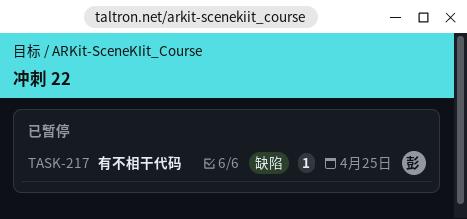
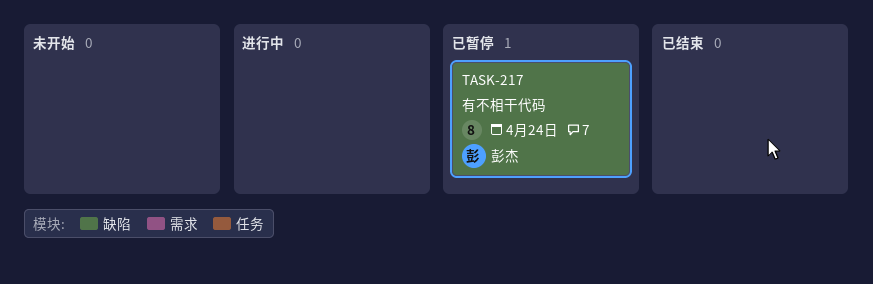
TASK-217, estimate: 1 -> 8
TASK-217, due: Apr 25 -> Apr 24

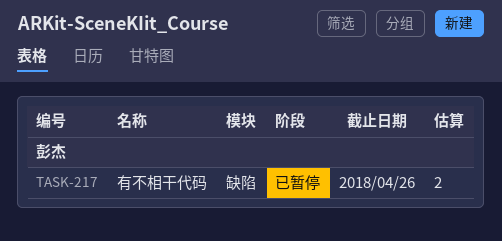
TASK-217, estimate: 8 -> 2
TASK-217, due: Apr 24 -> Apr 26

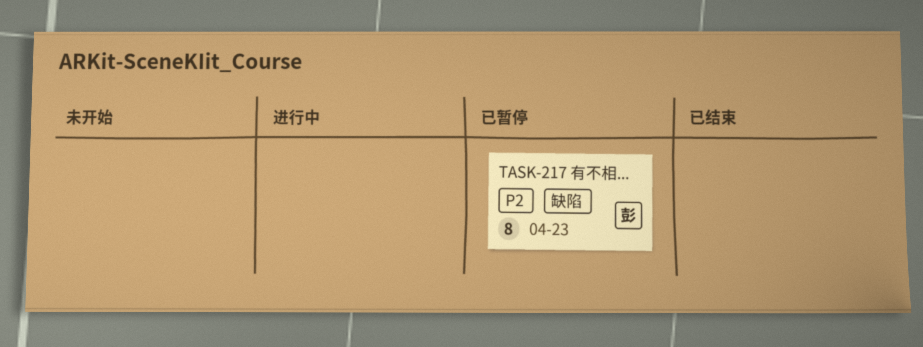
TASK-217, estimate: 2 -> 8
TASK-217, due: Apr 26 -> Apr 23

